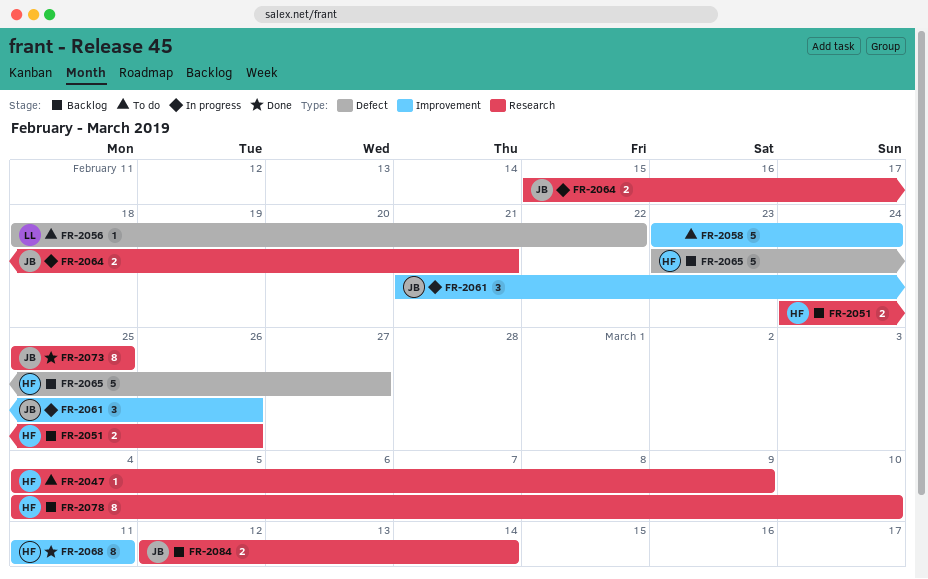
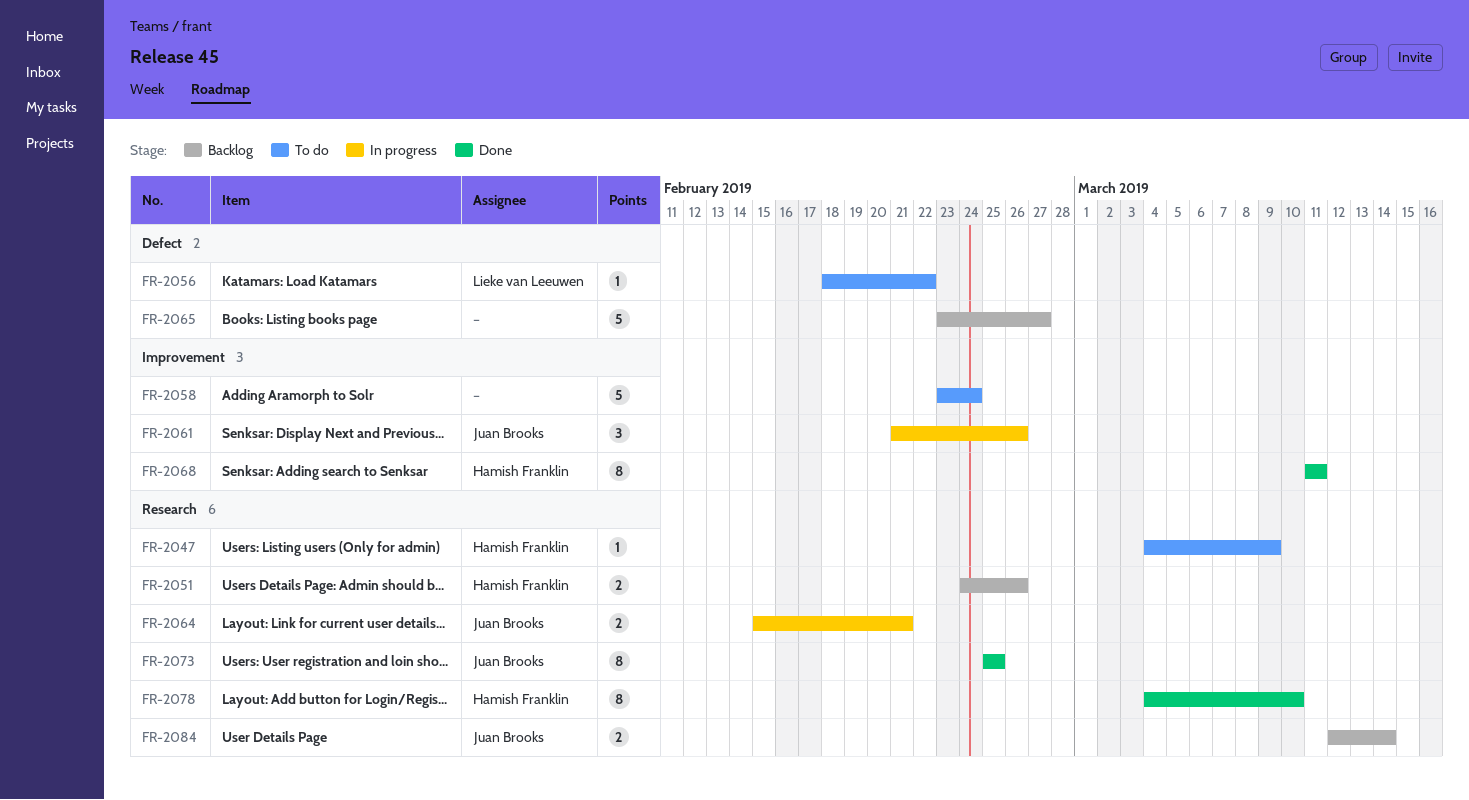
FR-2065, owner: Hamish Franklin -> none
FR-2078, status: Backlog -> Done

